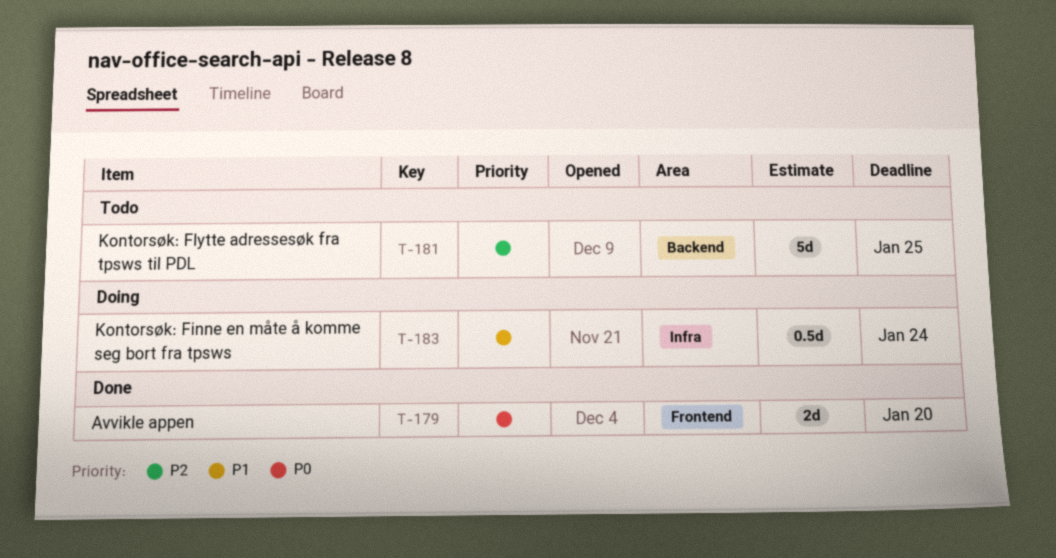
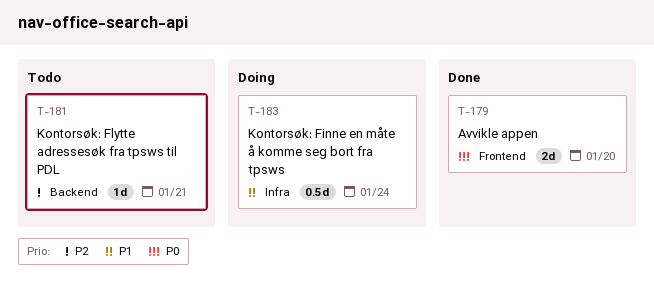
T-181, estimate: 5d -> 1d
T-181, due: Jan 25 -> Jan 21

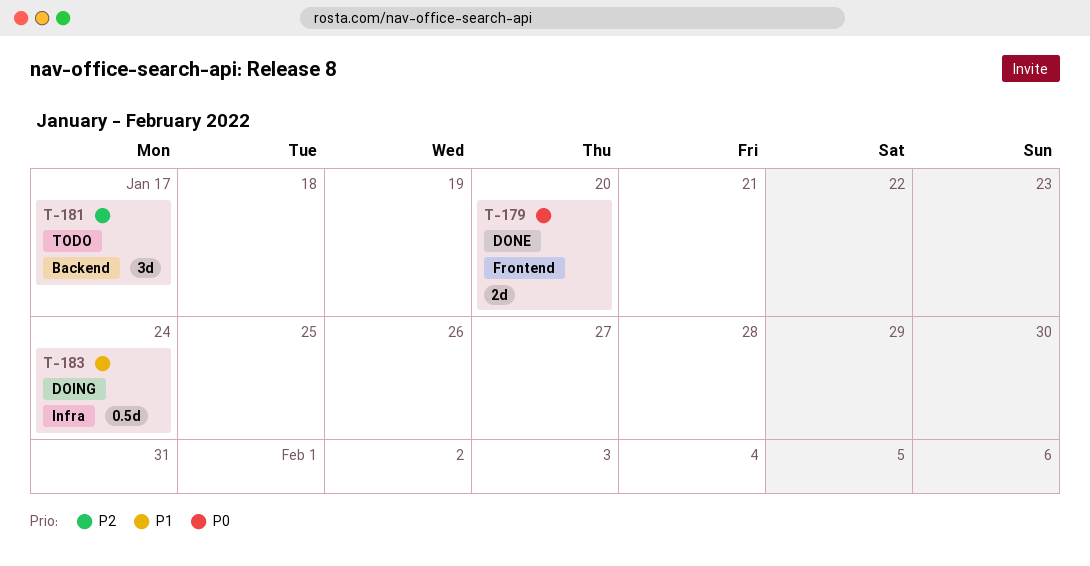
T-181, estimate: 1d -> 3d
T-181, due: Jan 21 -> Jan 17

